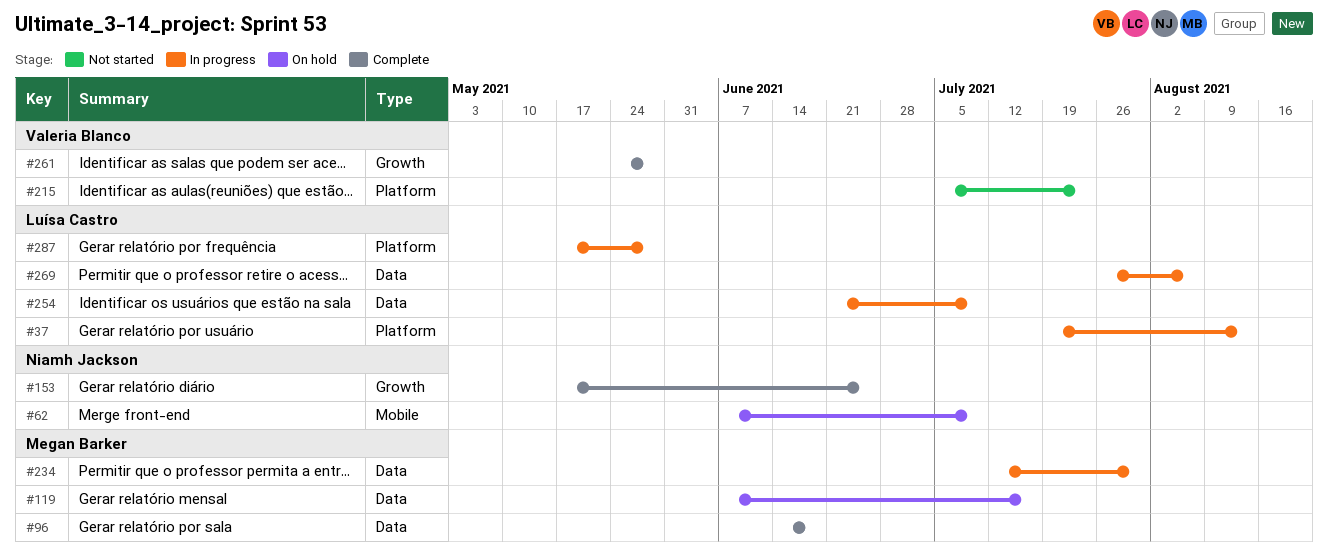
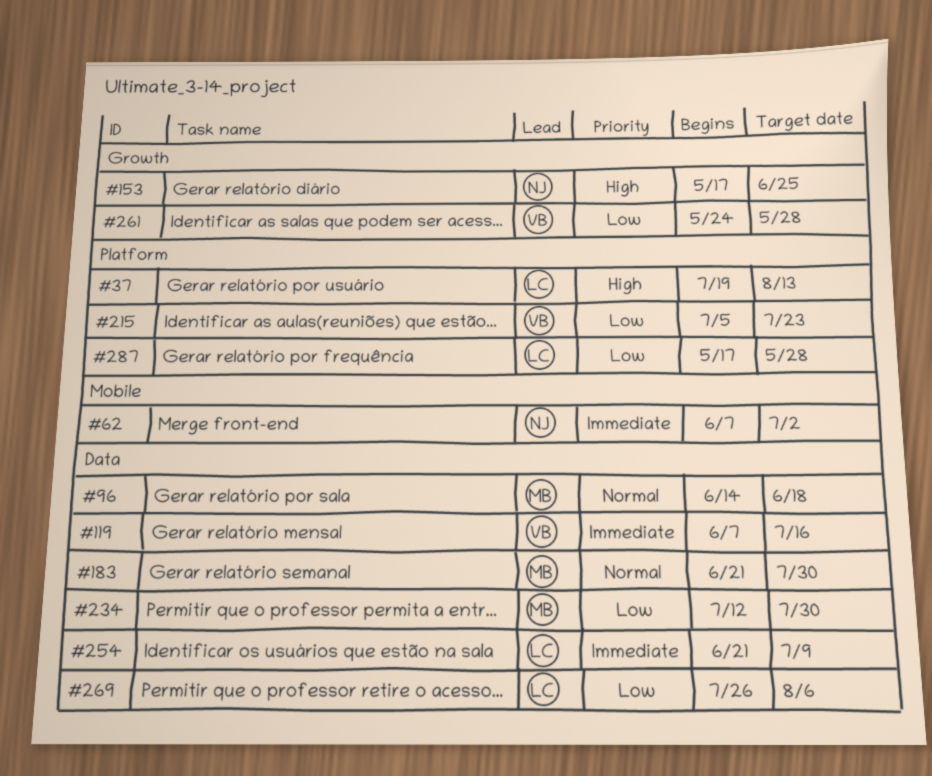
#62, due: Jul 9 -> Jul 2
#119, owner: Megan Barker -> Valeria Blanco
#183: none -> present

